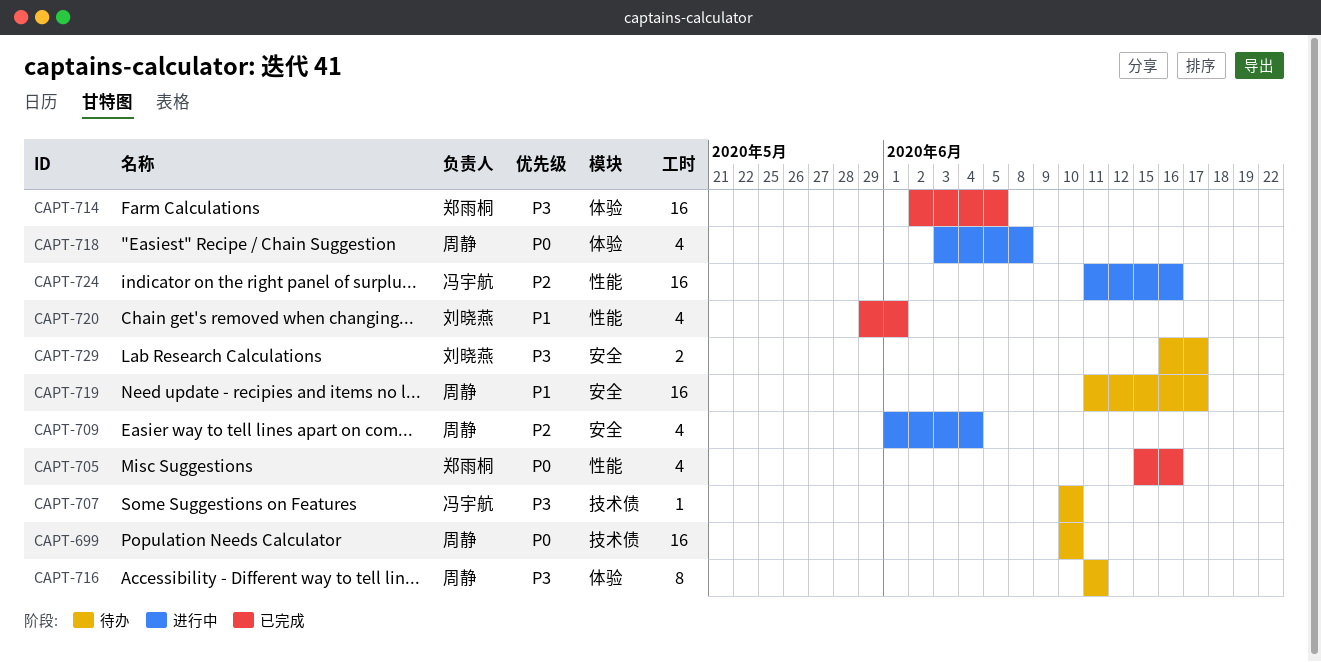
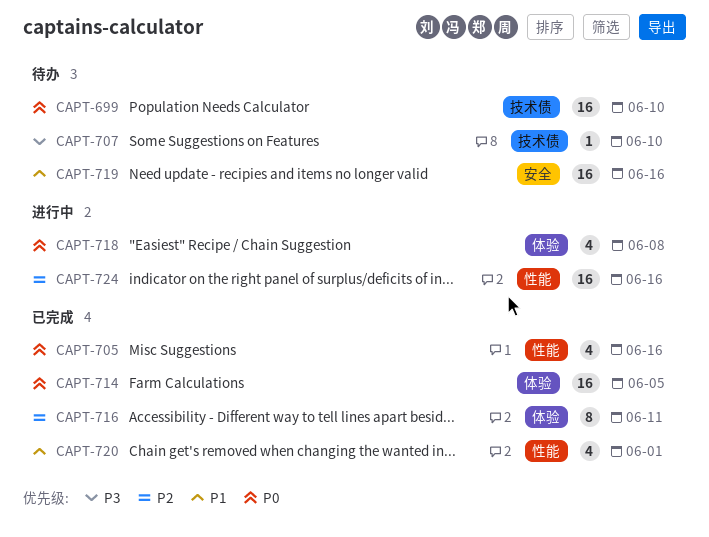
CAPT-709: present -> none
CAPT-714, priority: P3 -> P0
CAPT-716, status: 待办 -> 已完成
CAPT-716, priority: P3 -> P2
CAPT-719, due: Jun 17 -> Jun 16
CAPT-729: present -> none

